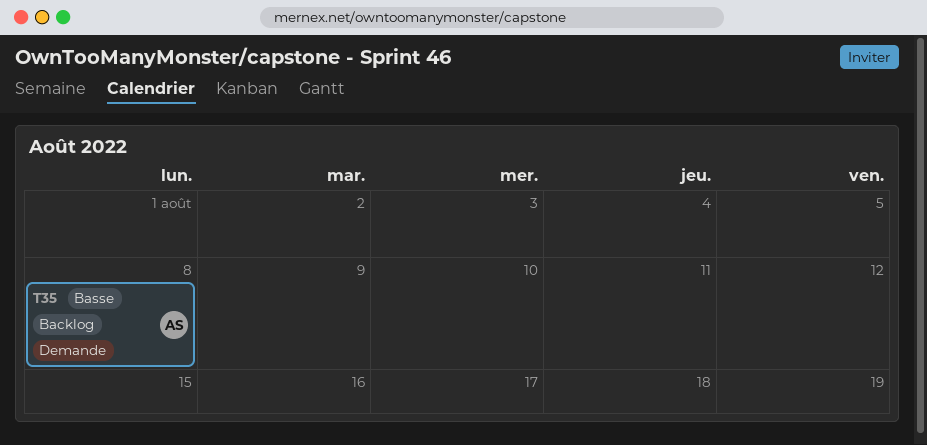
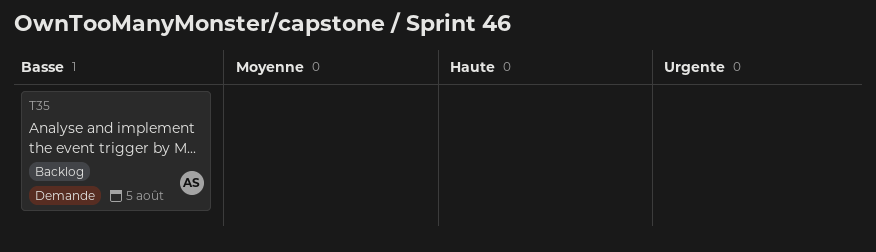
T35, due: Aug 8 -> Aug 5

